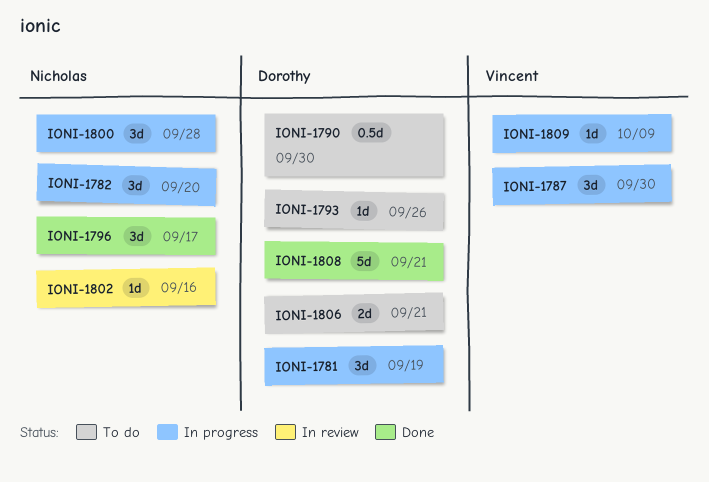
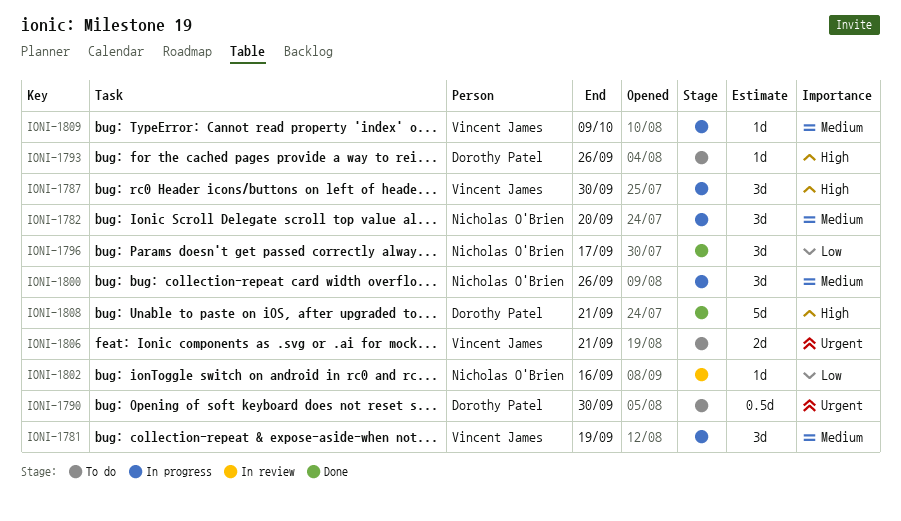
IONI-1781, owner: Dorothy Patel -> Vincent James
IONI-1800, due: Sep 28 -> Sep 26
IONI-1806, owner: Dorothy Patel -> Vincent James

